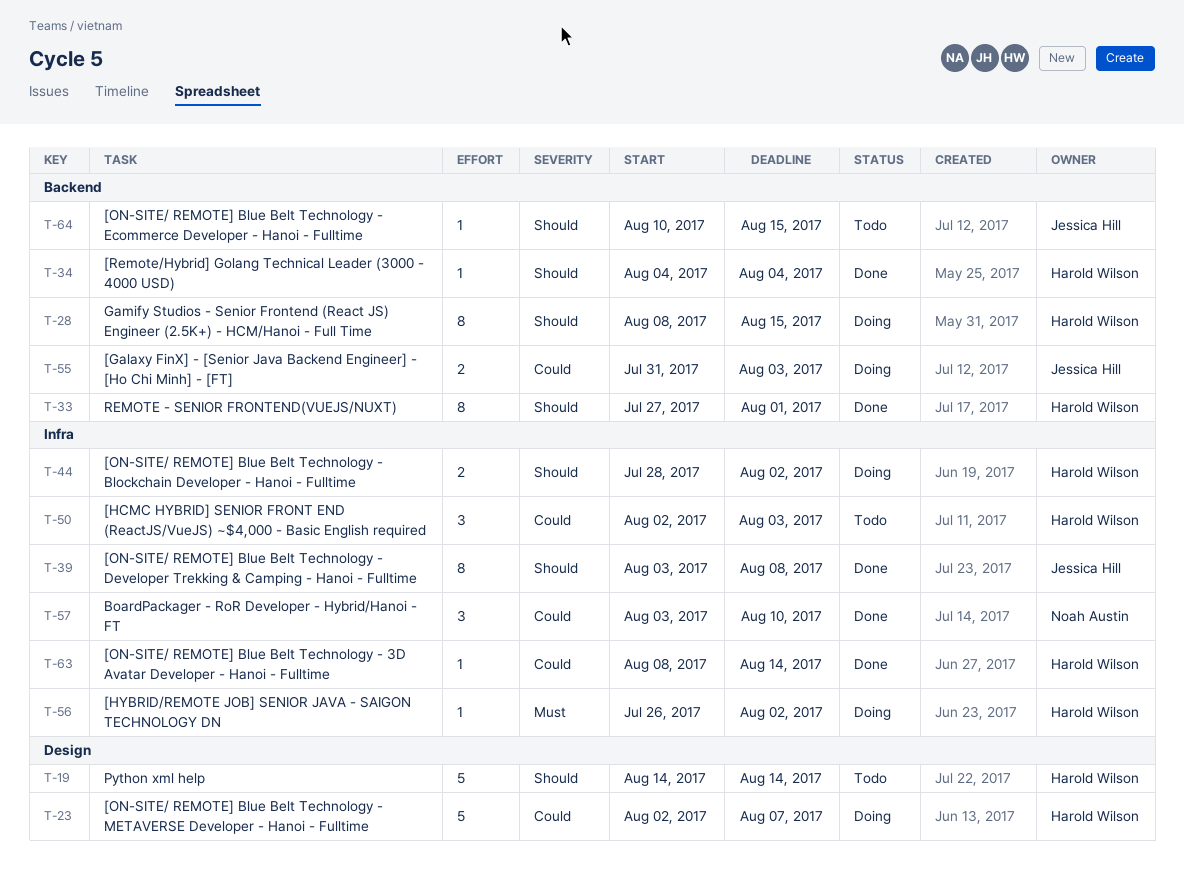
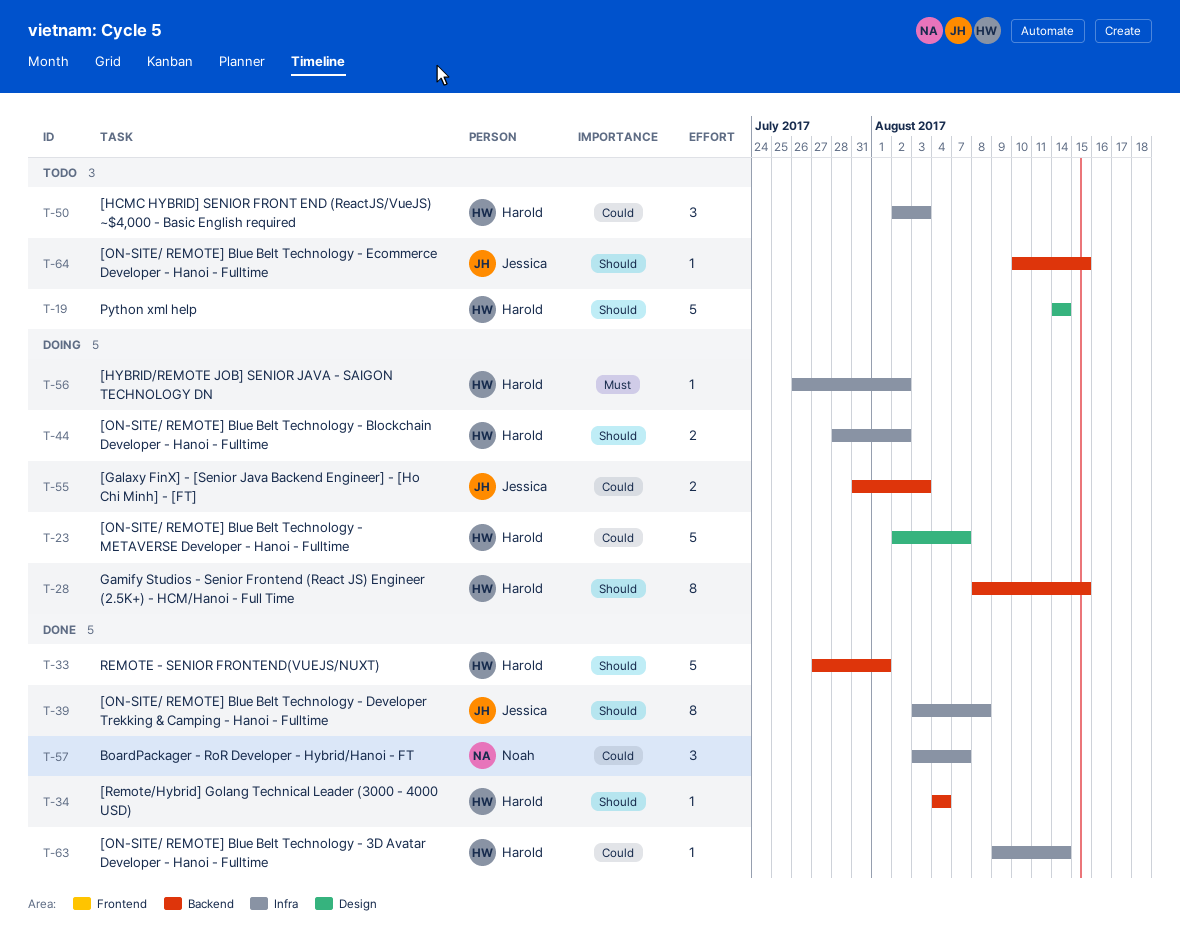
T-33, estimate: 8 -> 5
T-57, due: Aug 10 -> Aug 7
T-63, start: Aug 8 -> Aug 9

